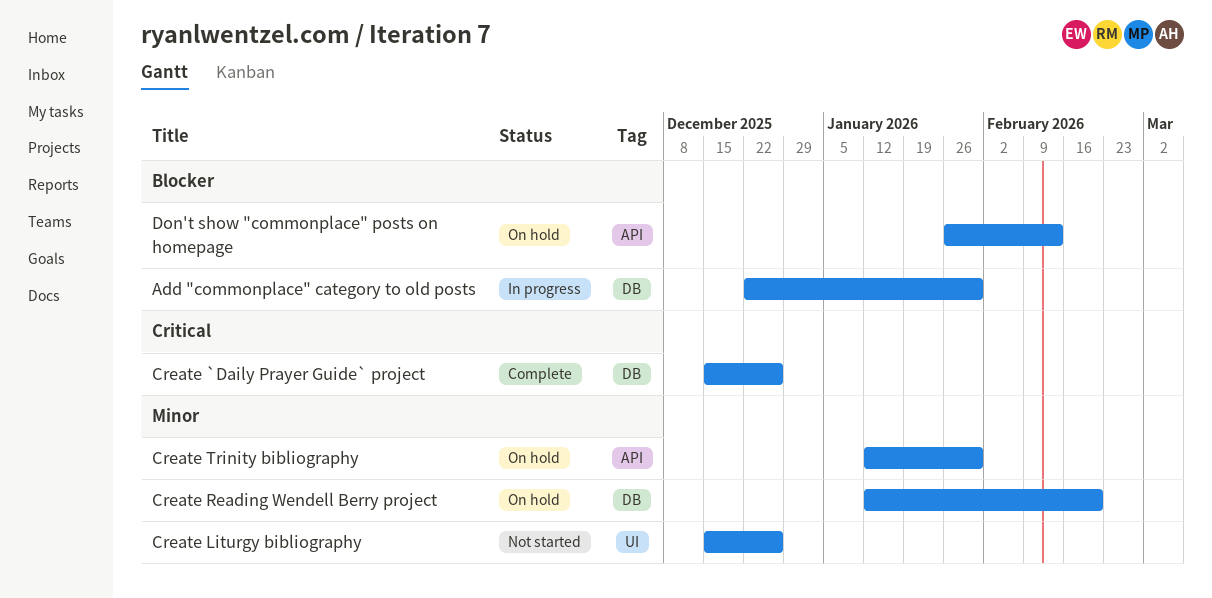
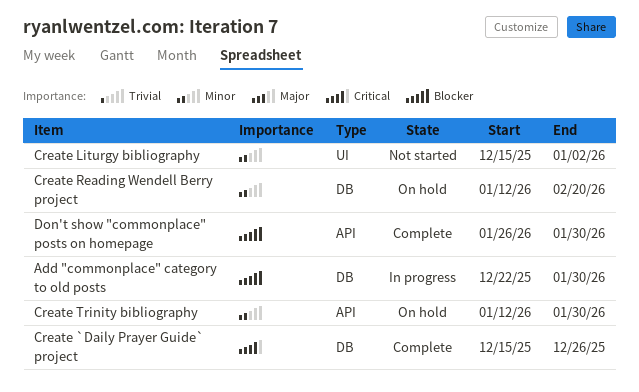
Create Liturgy bibliography, due: Dec 26 -> Jan 2
Don't show "commonplace" posts on homepage, status: On hold -> Complete
Don't show "commonplace" posts on homepage, due: Feb 13 -> Jan 30

